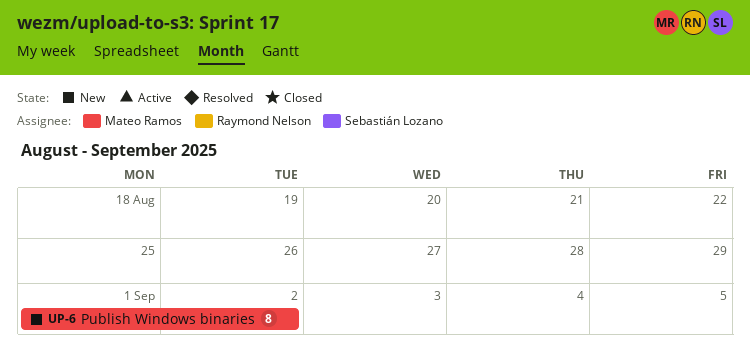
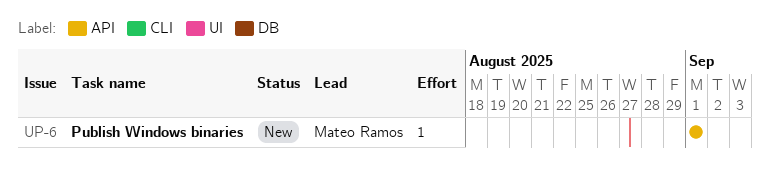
UP-6, estimate: 8 -> 1
UP-6, due: Sep 2 -> Sep 1

